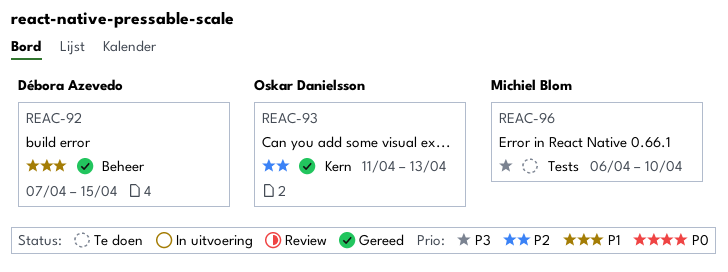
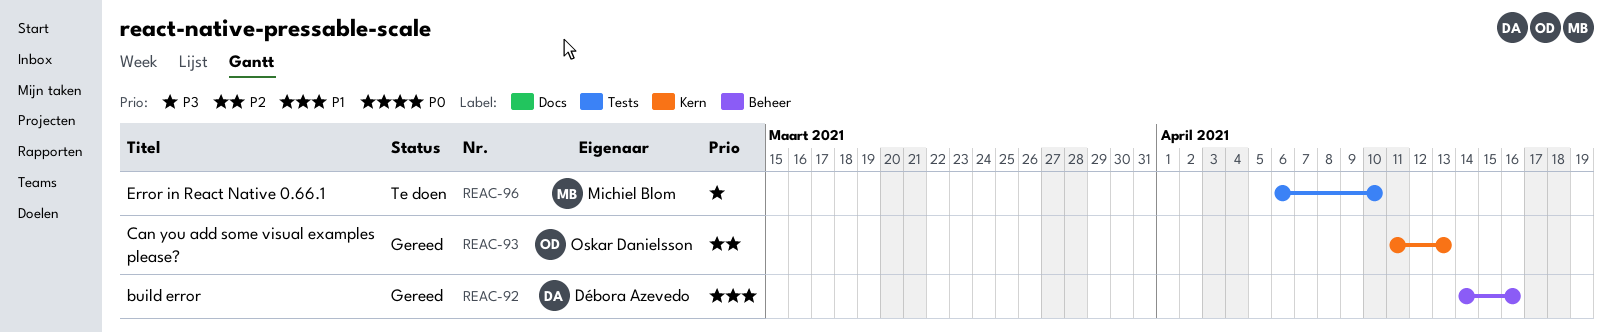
REAC-92, start: Apr 7 -> Apr 14
REAC-92, due: Apr 15 -> Apr 16

